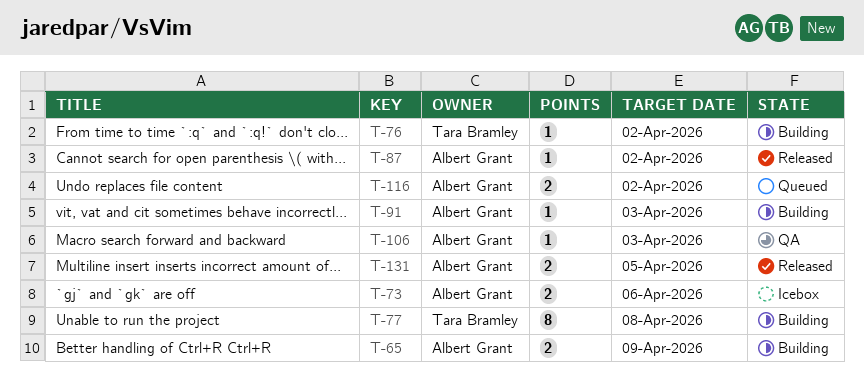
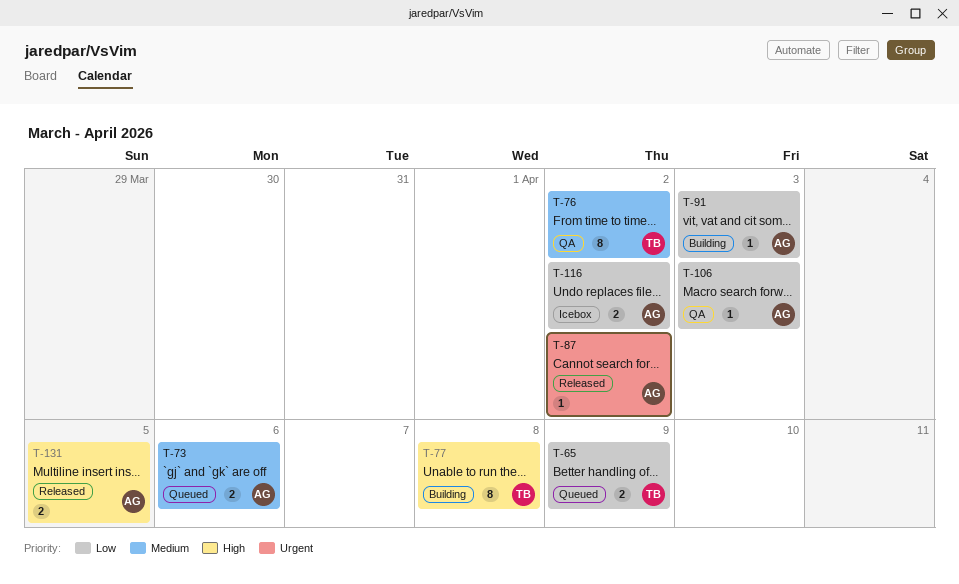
T-65, status: Building -> Queued
T-65, owner: Albert Grant -> Tara Bramley
T-73, status: Icebox -> Queued
T-76, status: Building -> QA
T-76, estimate: 1 -> 8
T-116, status: Queued -> Icebox

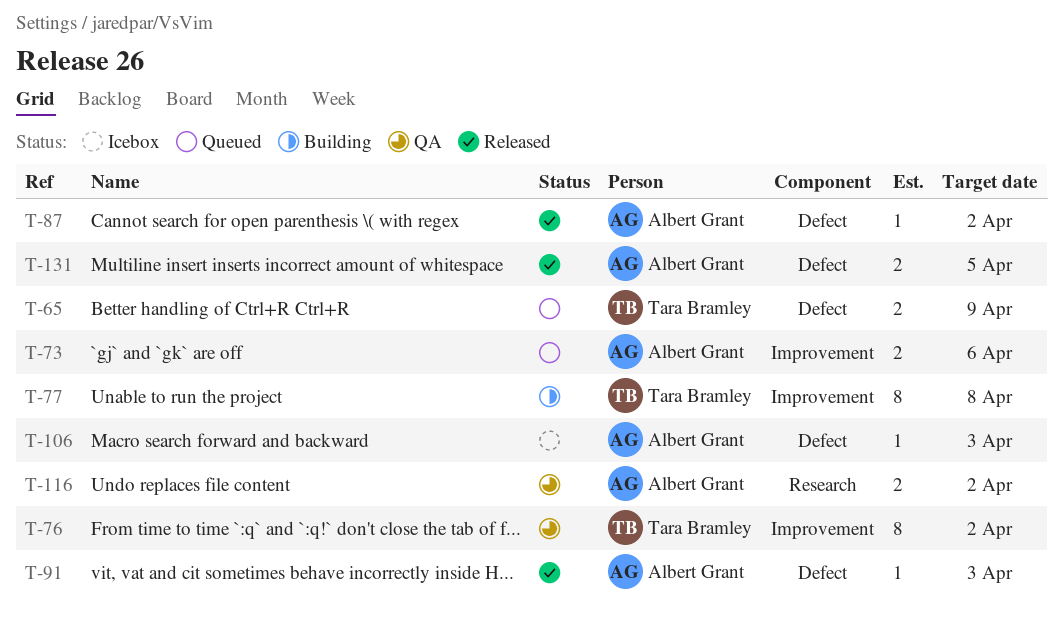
T-91, status: Building -> Released
T-106, status: QA -> Icebox
T-116, status: Icebox -> QA

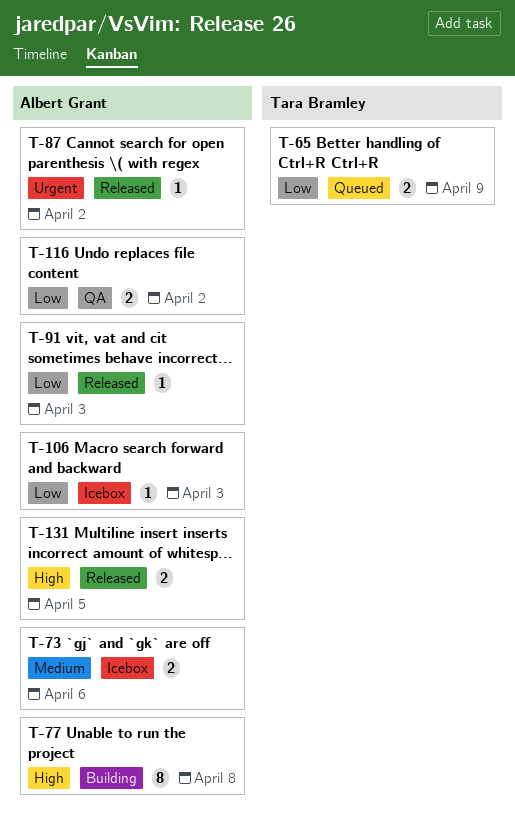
T-73, status: Queued -> Icebox
T-76: present -> none
T-77, owner: Tara Bramley -> Albert Grant

